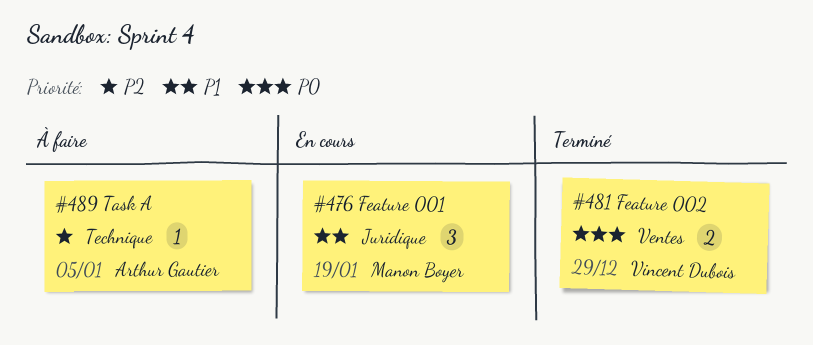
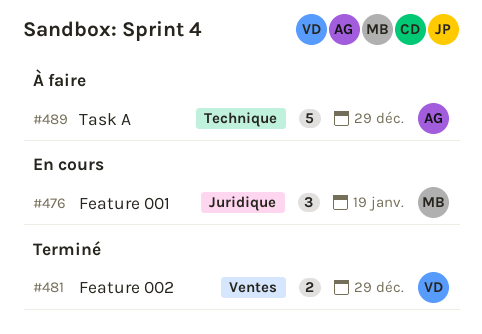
#489, estimate: 1 -> 5
#489, due: Jan 5 -> Dec 29

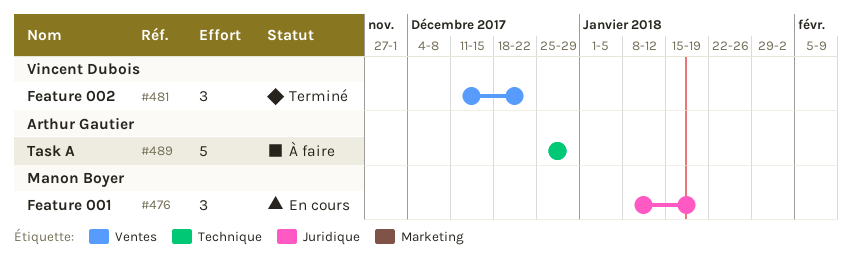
#481, estimate: 2 -> 3
#481, due: Dec 29 -> Dec 22

